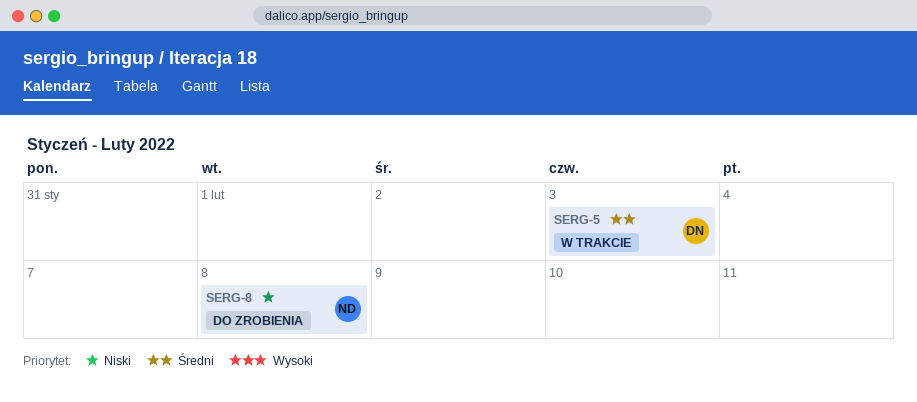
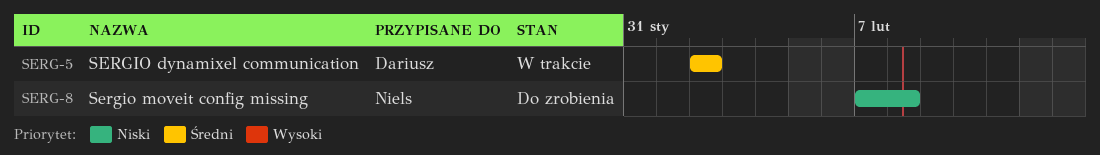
SERG-5, due: Feb 3 -> Feb 2

